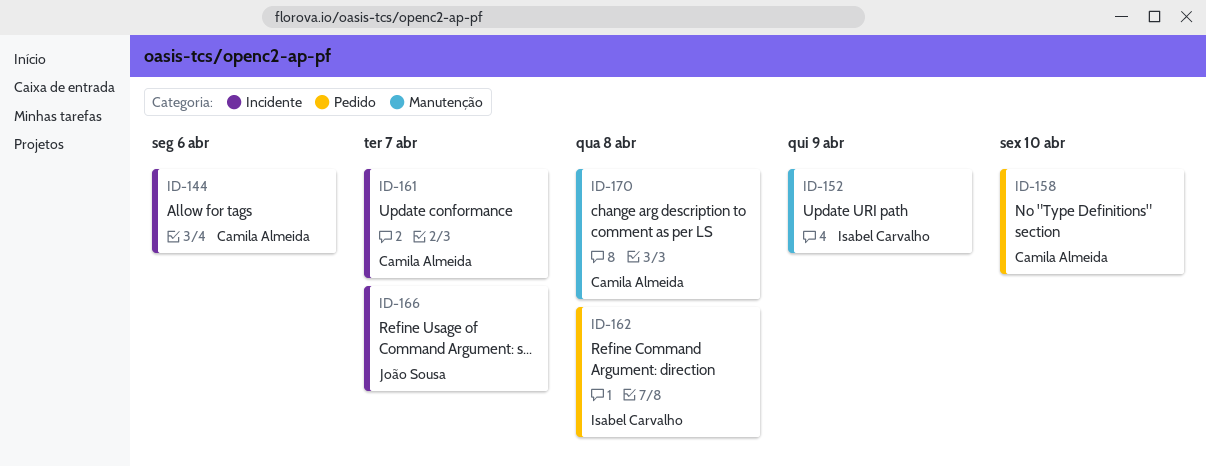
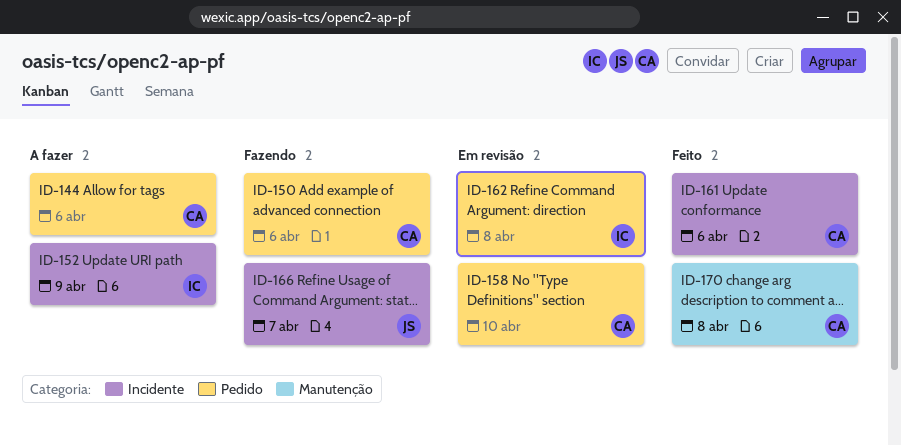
ID-144, label: Incidente -> Pedido
ID-150: none -> present
ID-152, label: Manutenção -> Incidente
ID-161, due: Apr 7 -> Apr 6

